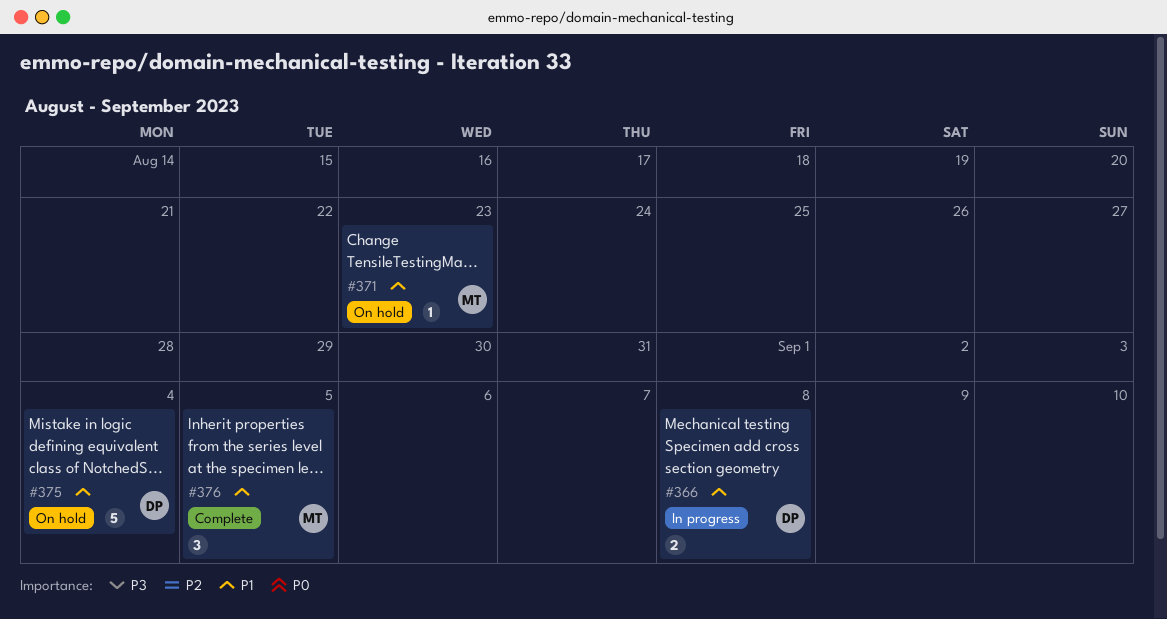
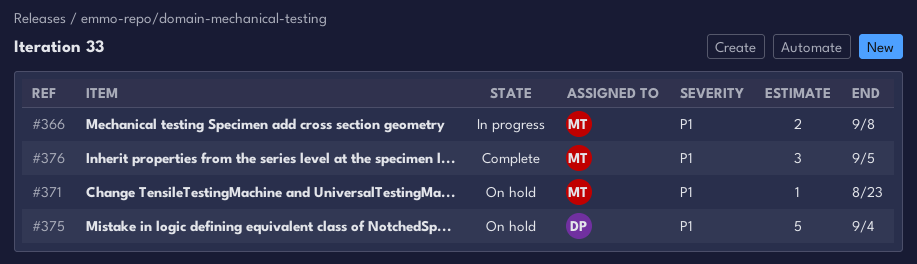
#366, owner: DP -> MT

